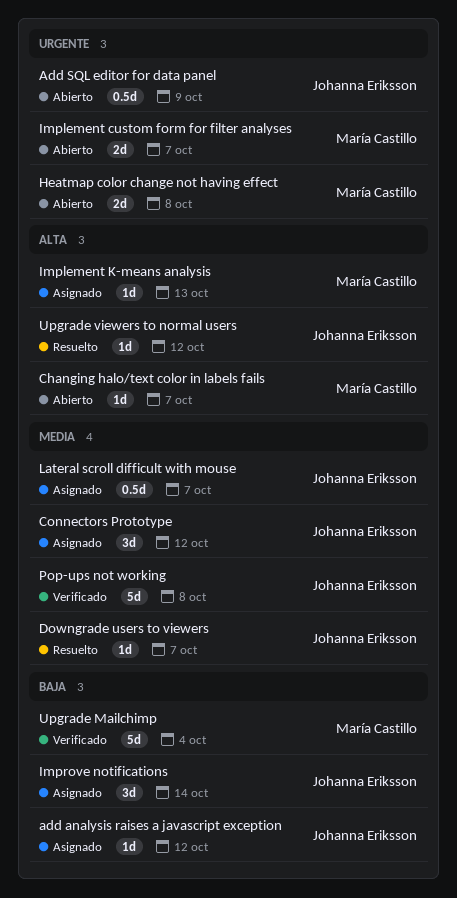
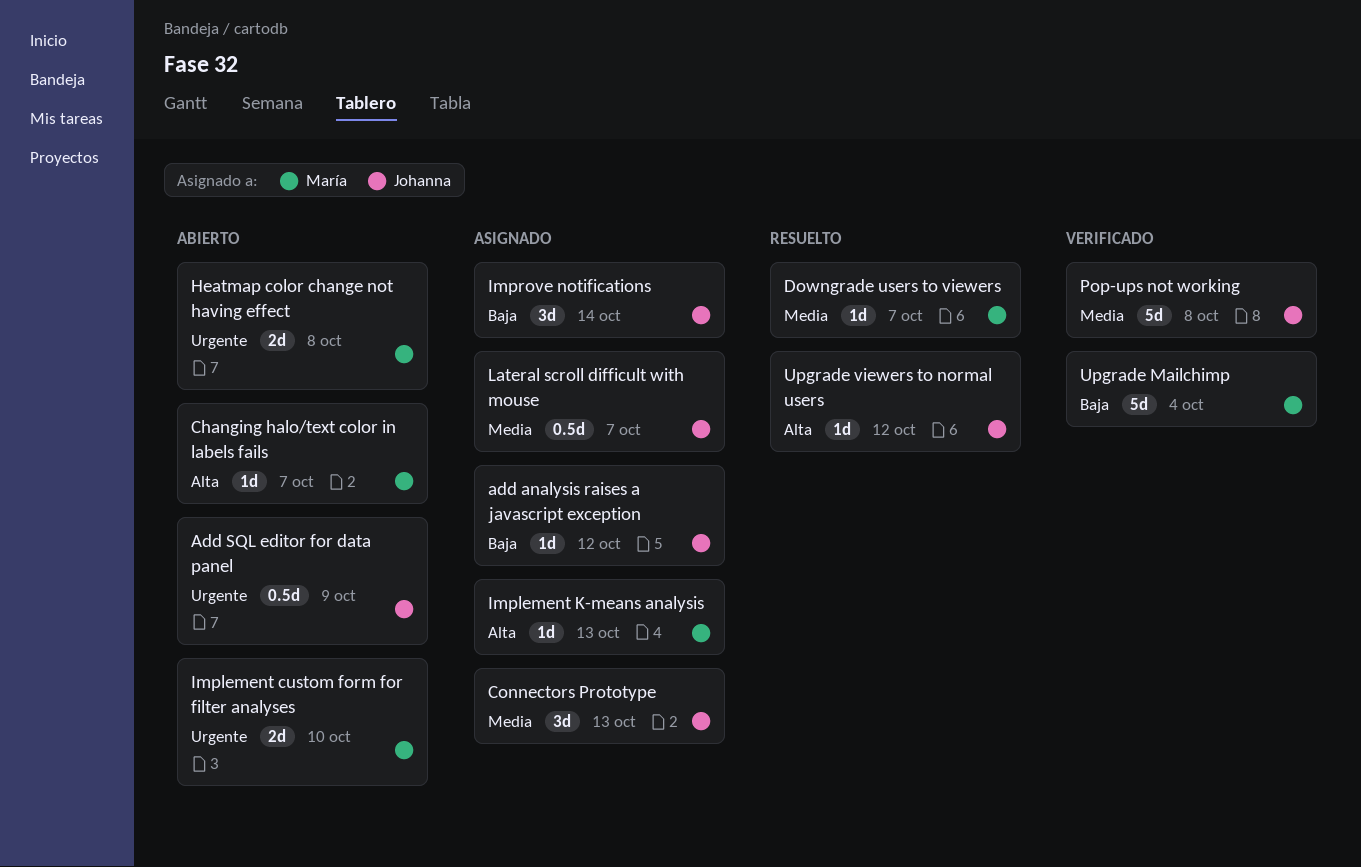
Connectors Prototype, due: Oct 12 -> Oct 13
Downgrade users to viewers, owner: Johanna Eriksson -> María Castillo
Implement custom form for filter analyses, due: Oct 7 -> Oct 10

